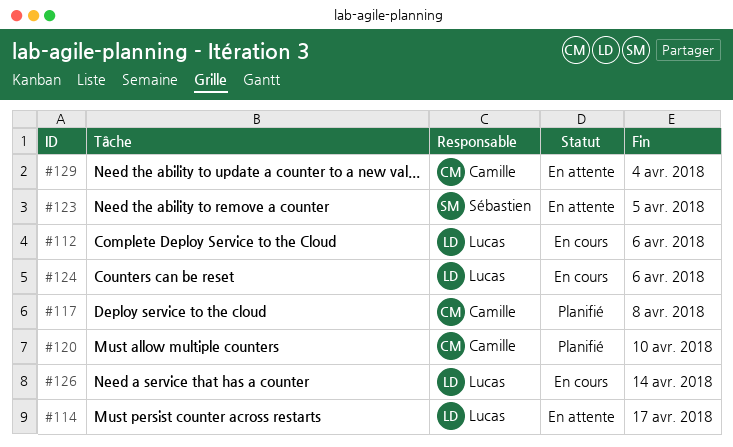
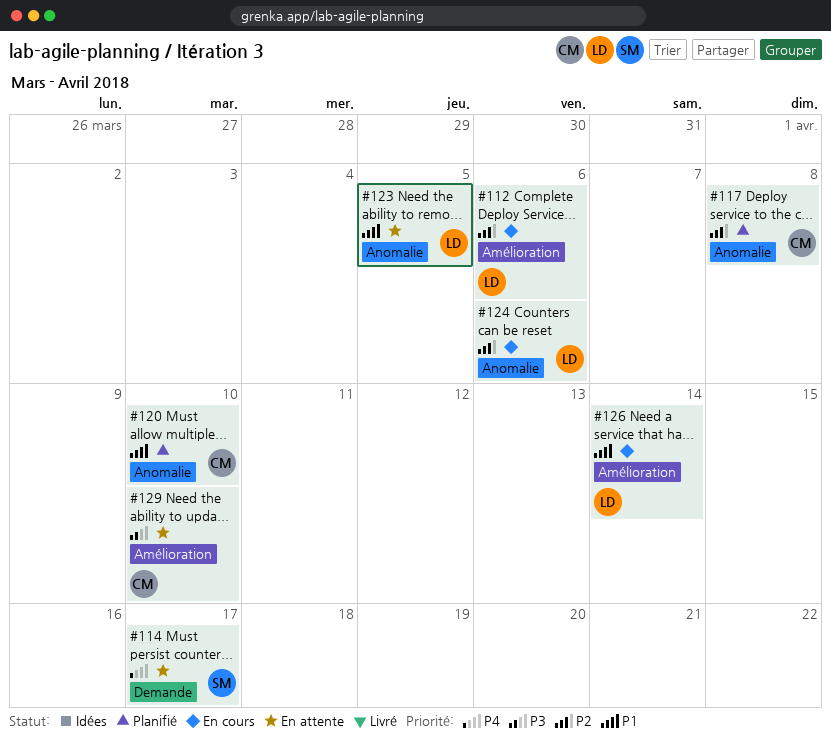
#114, owner: Lucas -> Sébastien
#123, owner: Sébastien -> Lucas
#129, due: Apr 4 -> Apr 10

